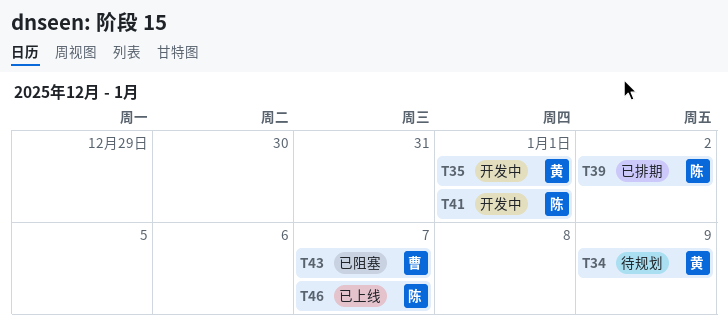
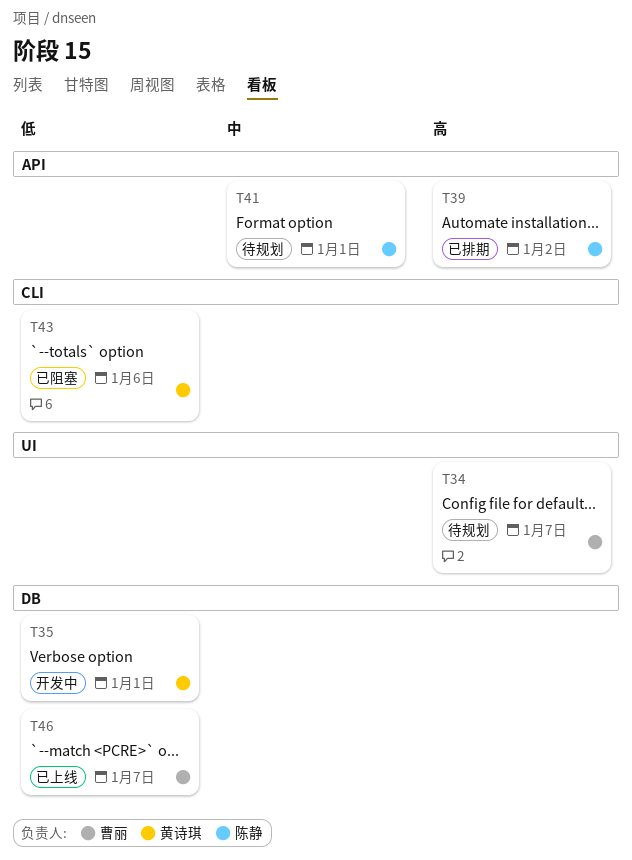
T34, owner: 黄诗琪 -> 曹丽
T34, due: Jan 9 -> Jan 7
T41, status: 开发中 -> 待规划
T43, owner: 曹丽 -> 黄诗琪
T43, due: Jan 7 -> Jan 6
T46, owner: 陈静 -> 曹丽

